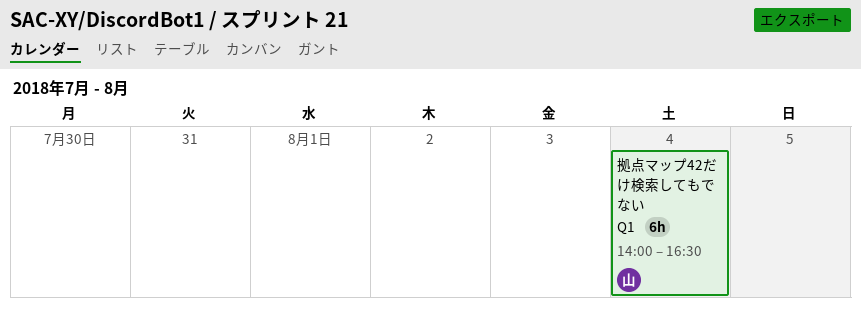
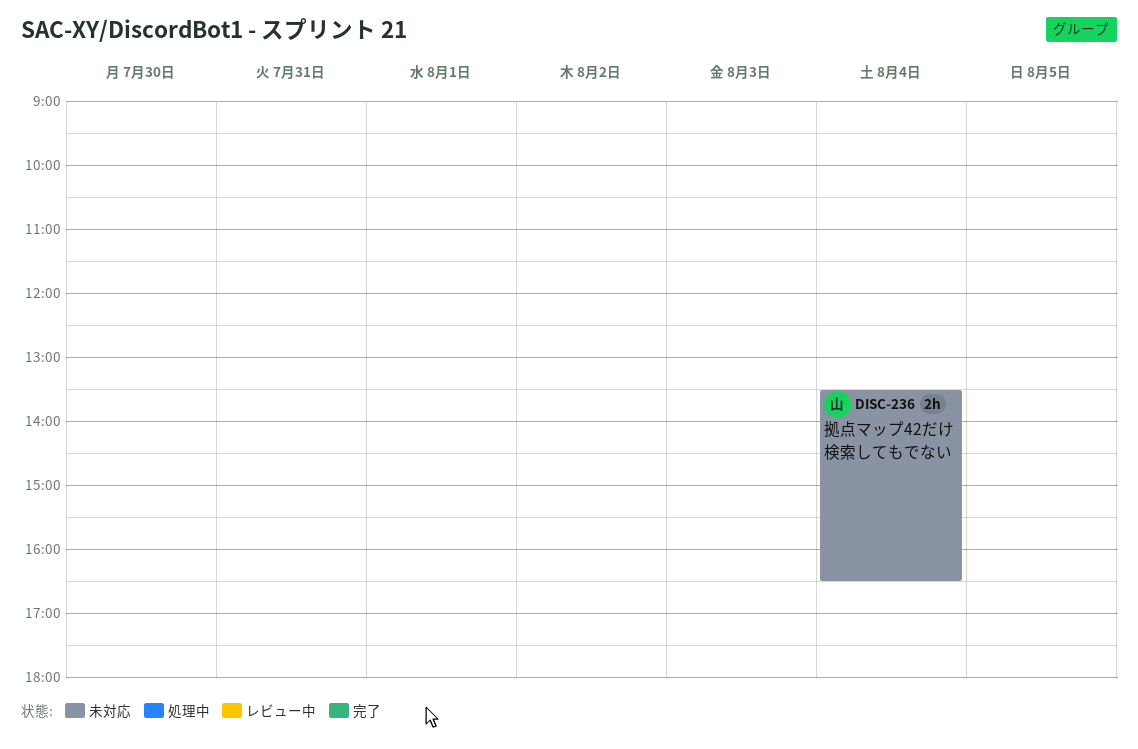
拠点マップ42だけ検索してもでない, estimate: 6h -> 2h
拠点マップ42だけ検索してもでない, begins: 14:00 -> 13:30

